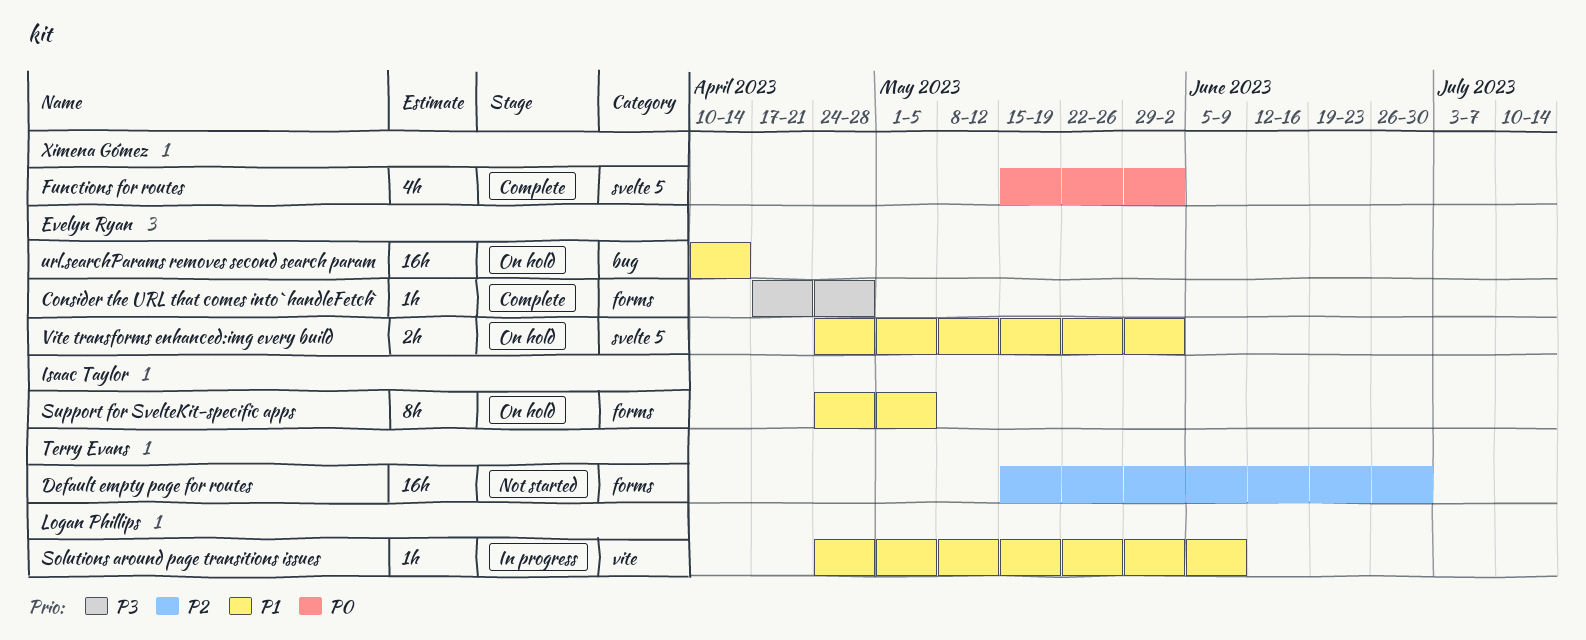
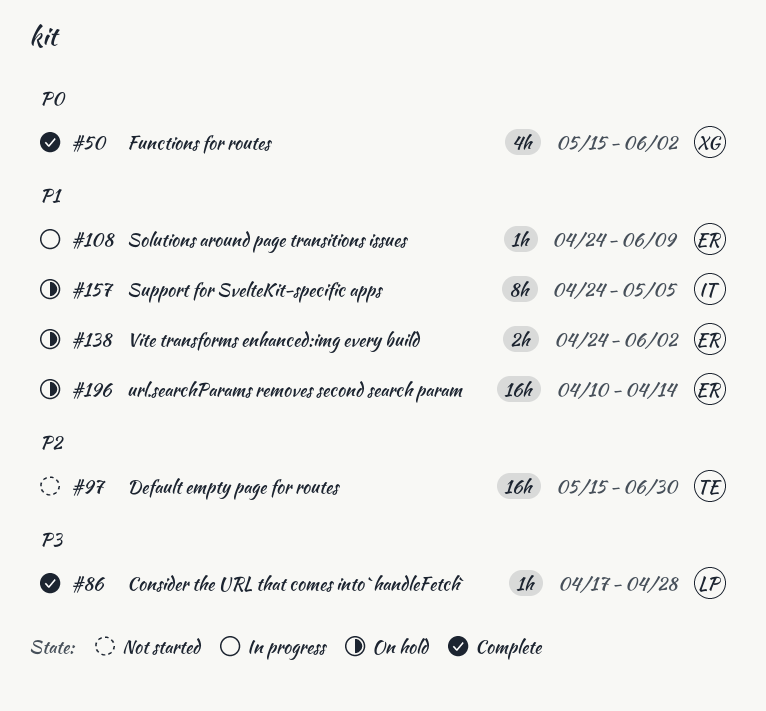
Consider the URL that comes into `handleFetch`, owner: Evelyn Ryan -> Logan Phillips
Solutions around page transitions issues, owner: Logan Phillips -> Evelyn Ryan

